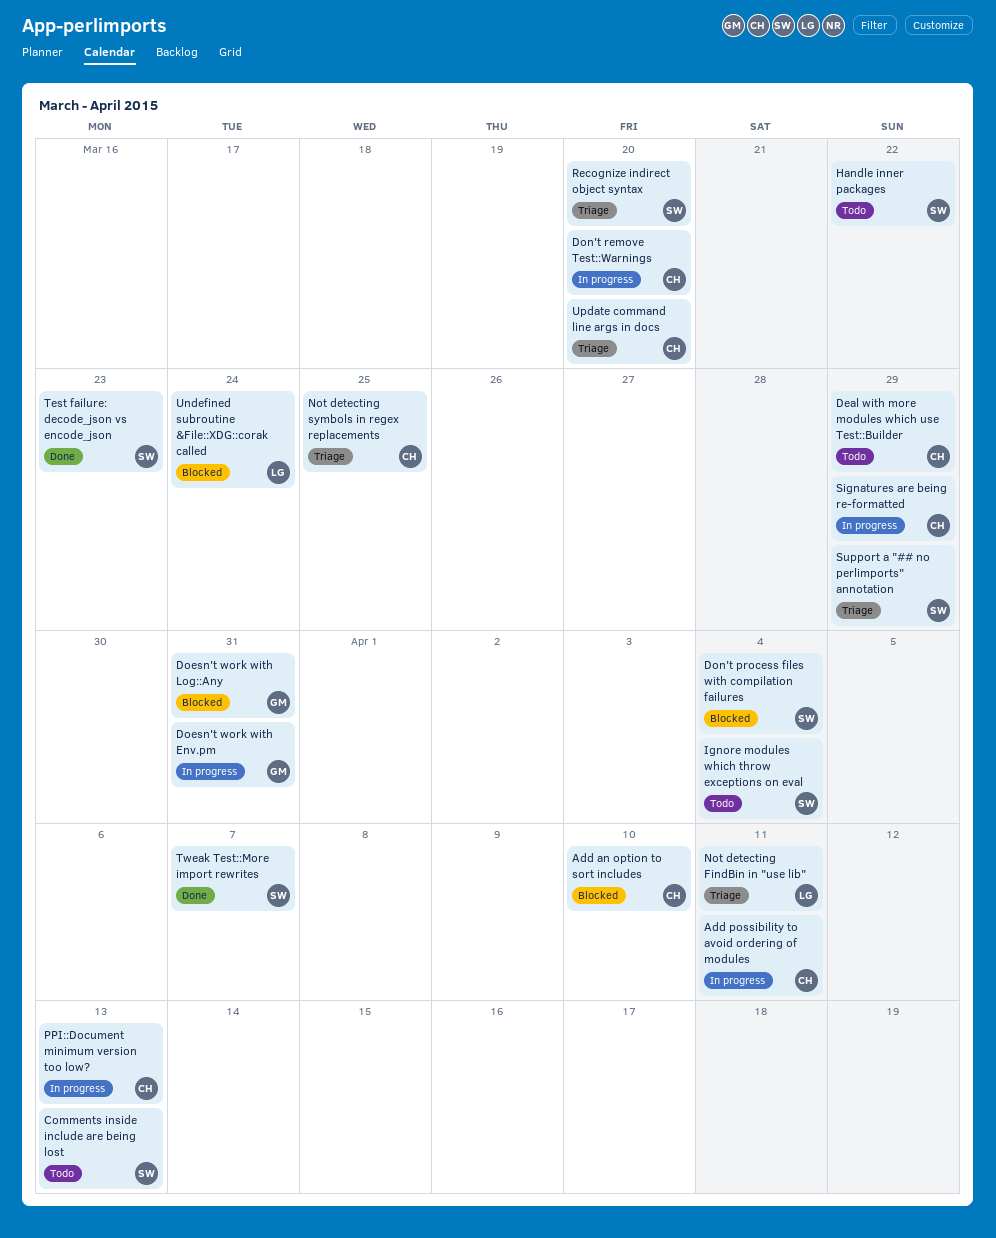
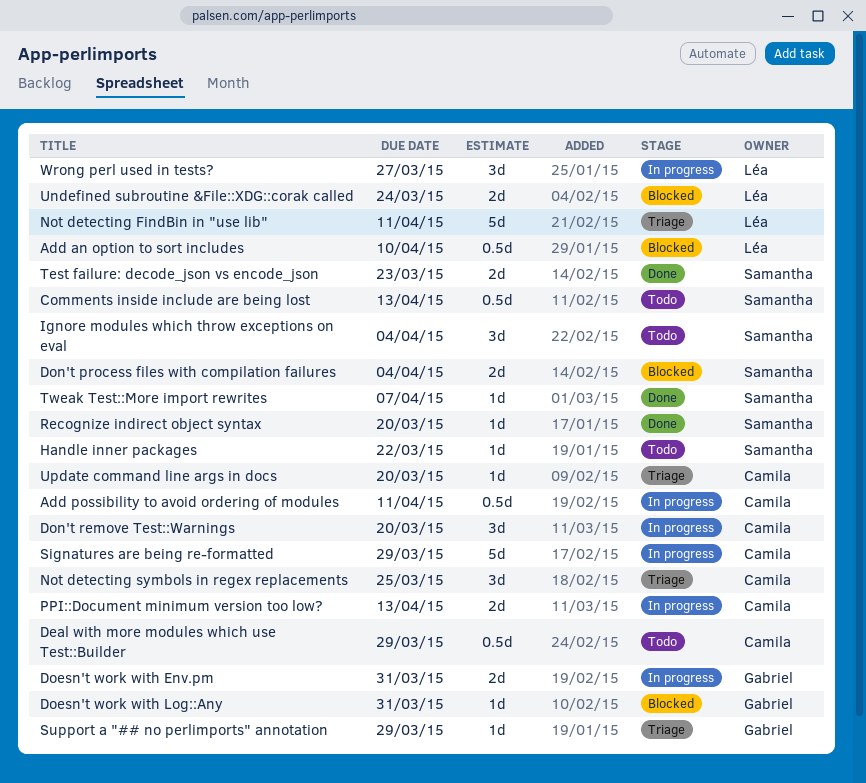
Add an option to sort includes, owner: Camila -> Léa
Recognize indirect object syntax, status: Triage -> Done
Support a "## no perlimports" annotation, owner: Samantha -> Gabriel
Wrong perl used in tests?: none -> present

